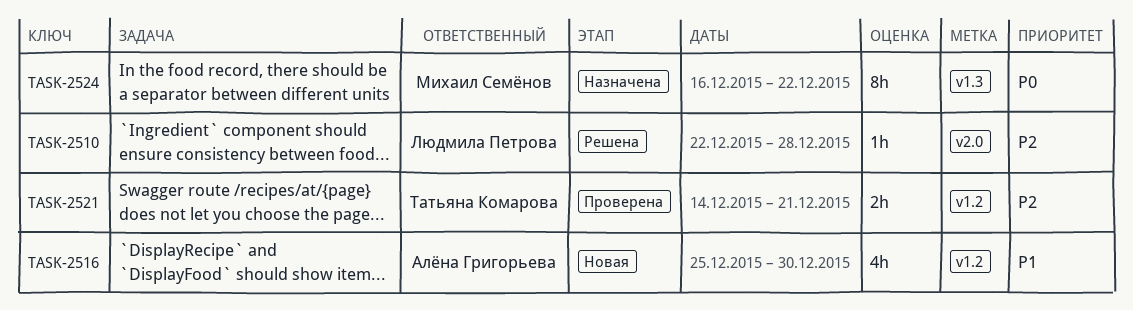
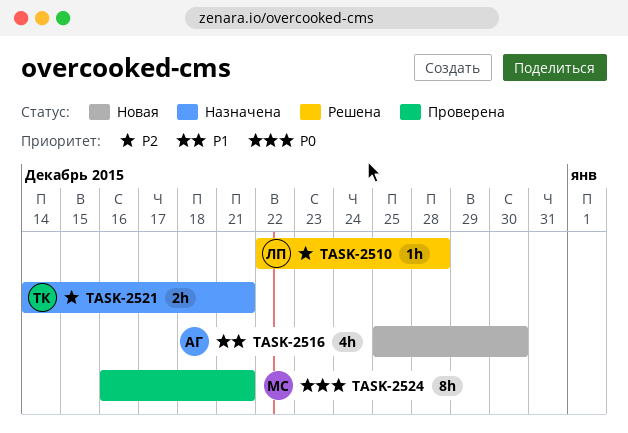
TASK-2521, status: Проверена -> Назначена
TASK-2524, status: Назначена -> Проверена
TASK-2524, due: Dec 22 -> Dec 21

